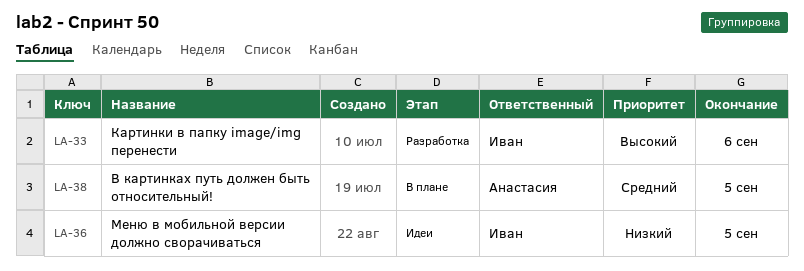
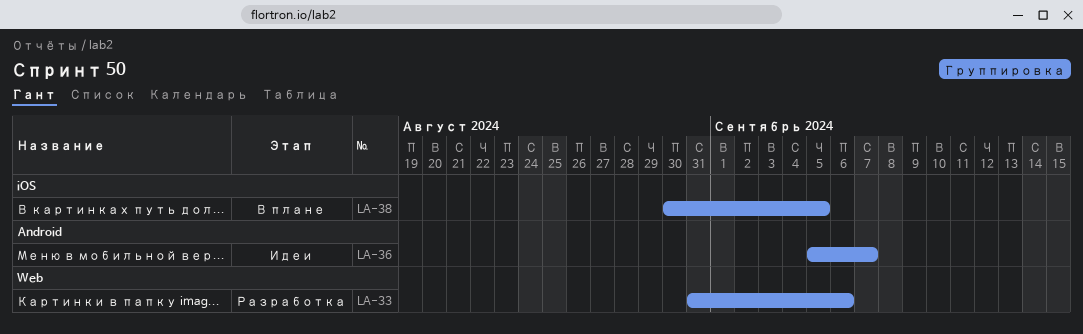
LA-36, due: Sep 5 -> Sep 7

